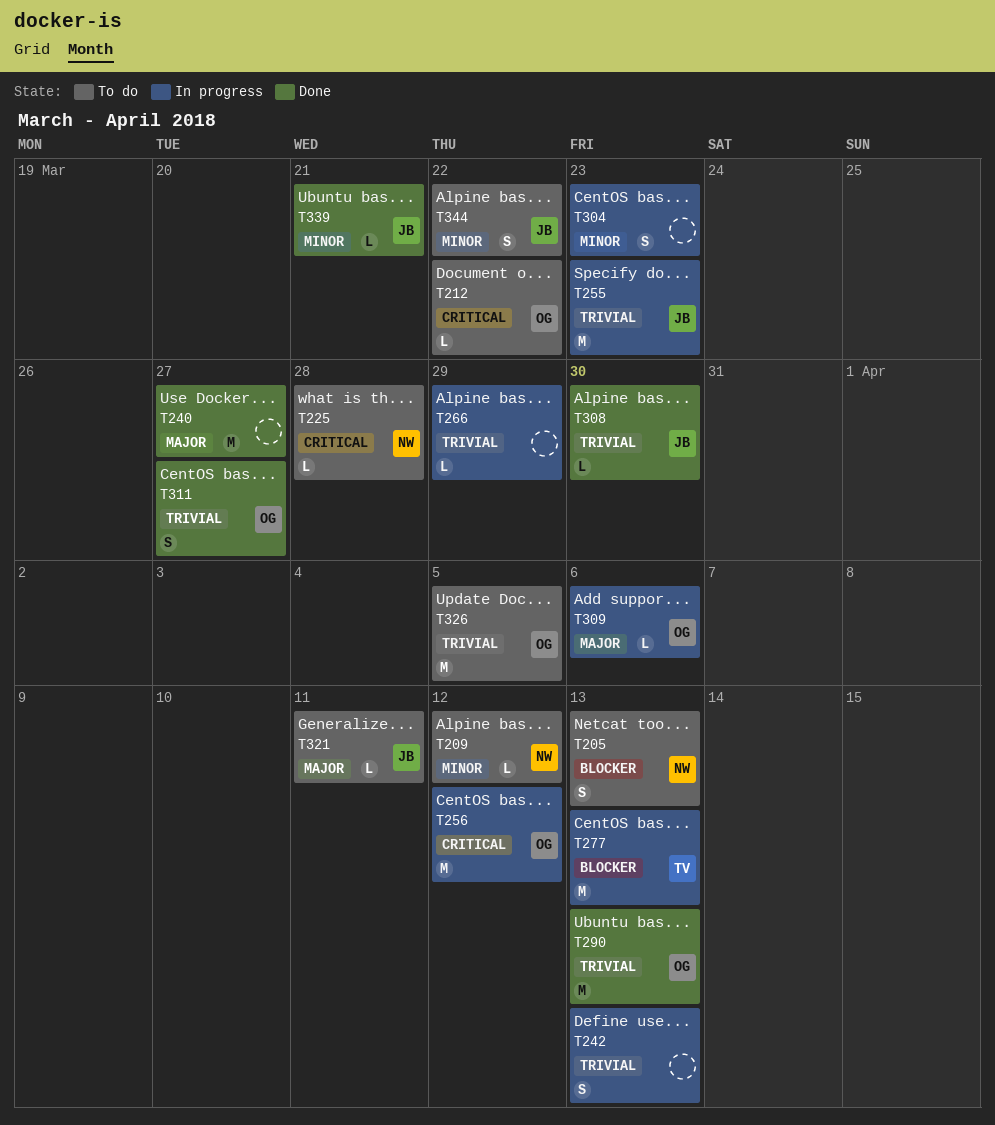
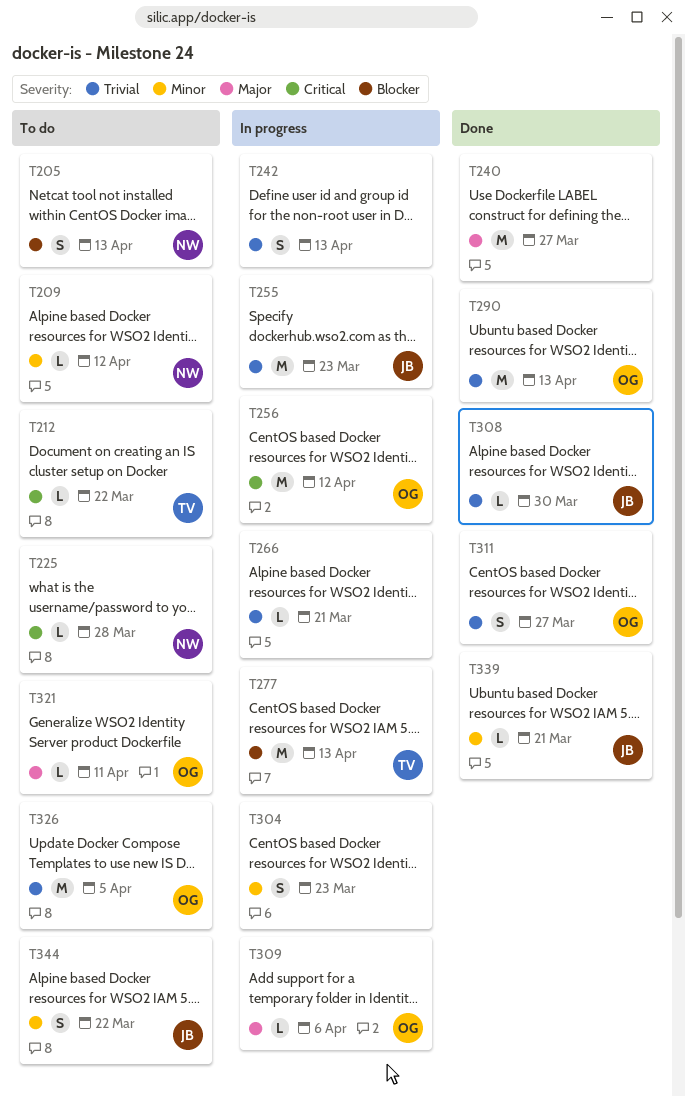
T212, owner: OG -> TV
T266, due: Mar 29 -> Mar 21
T321, owner: JB -> OG

